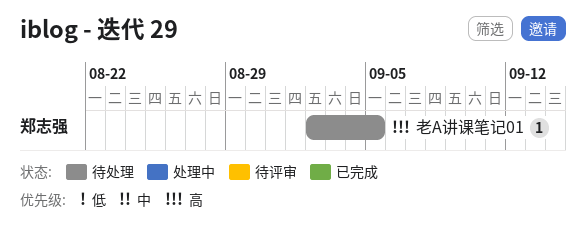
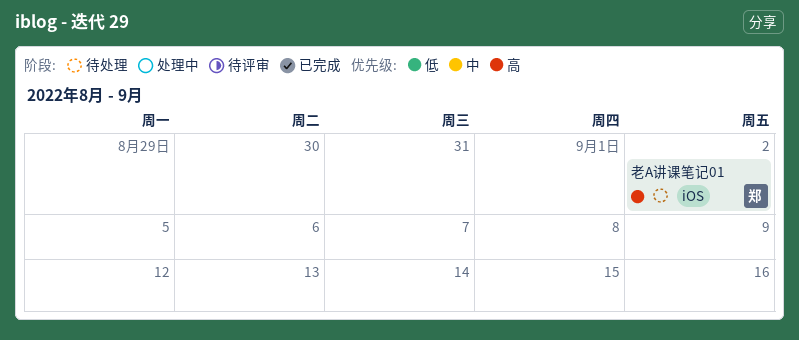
老A讲课笔记01, due: Sep 5 -> Sep 2

